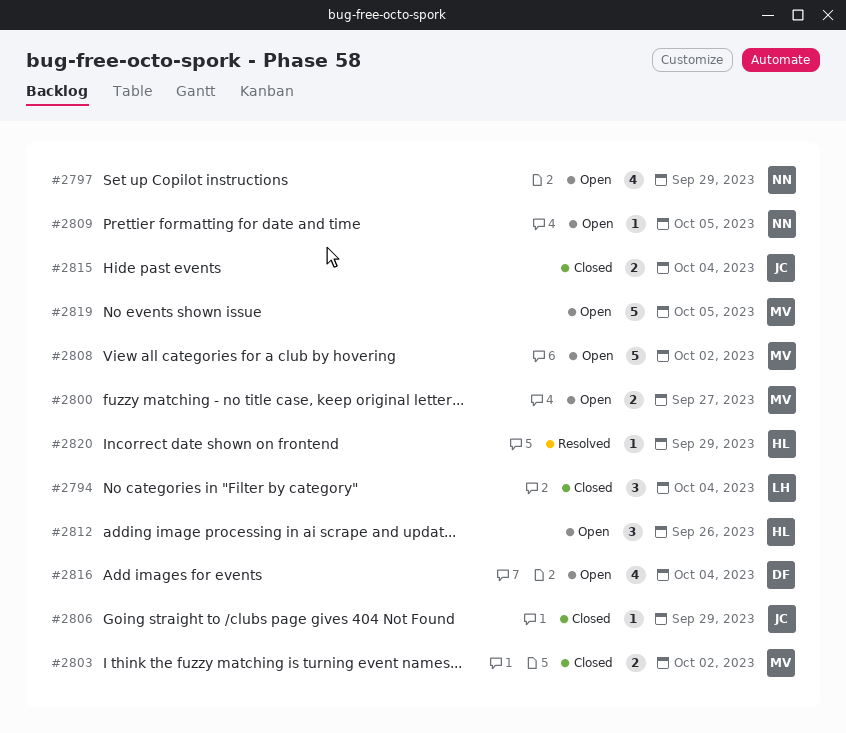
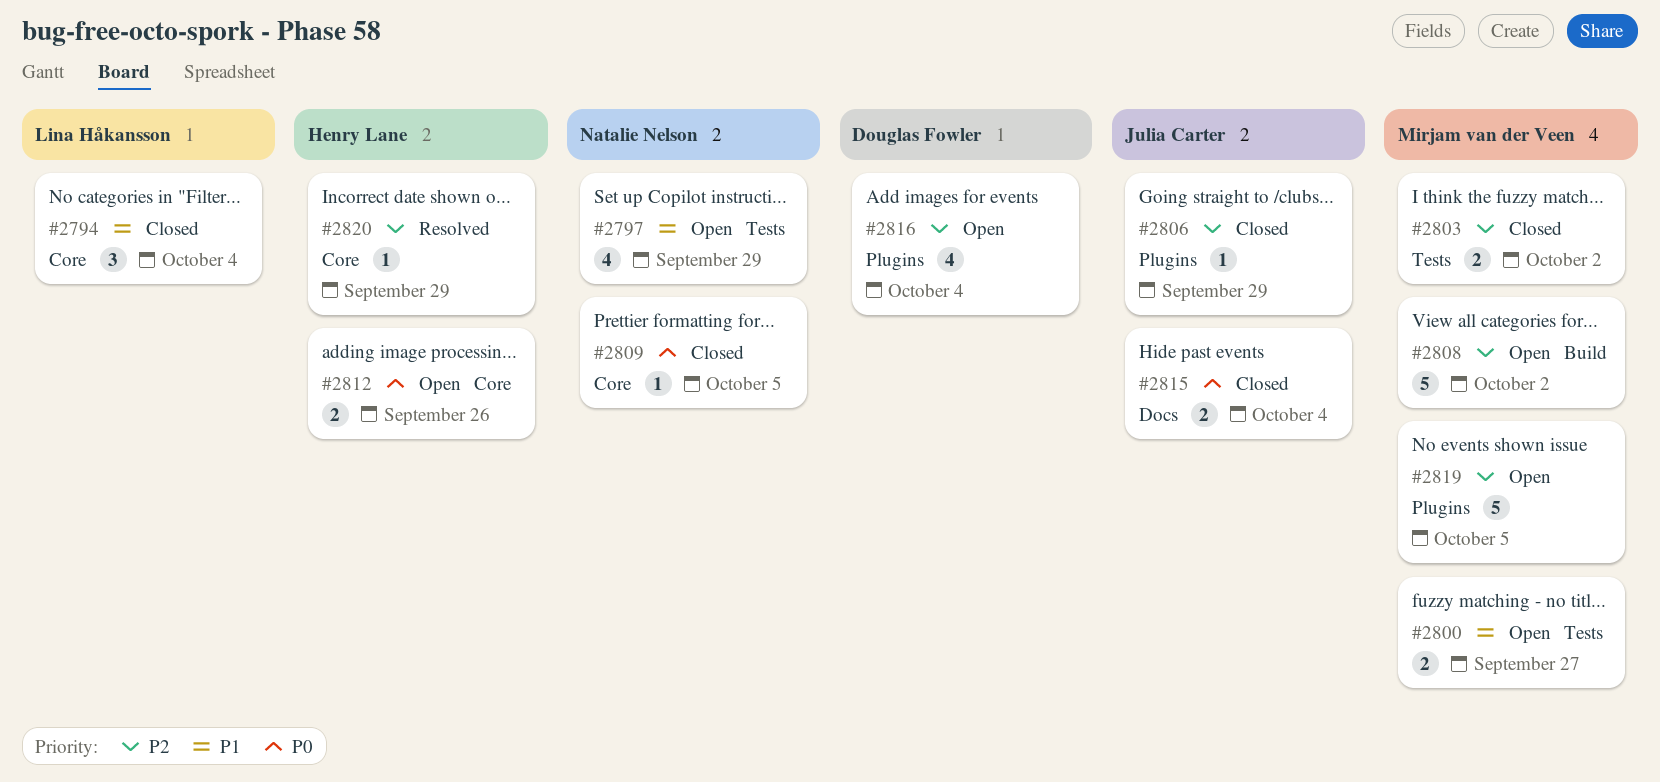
#2809, status: Open -> Closed
#2812, estimate: 3 -> 2

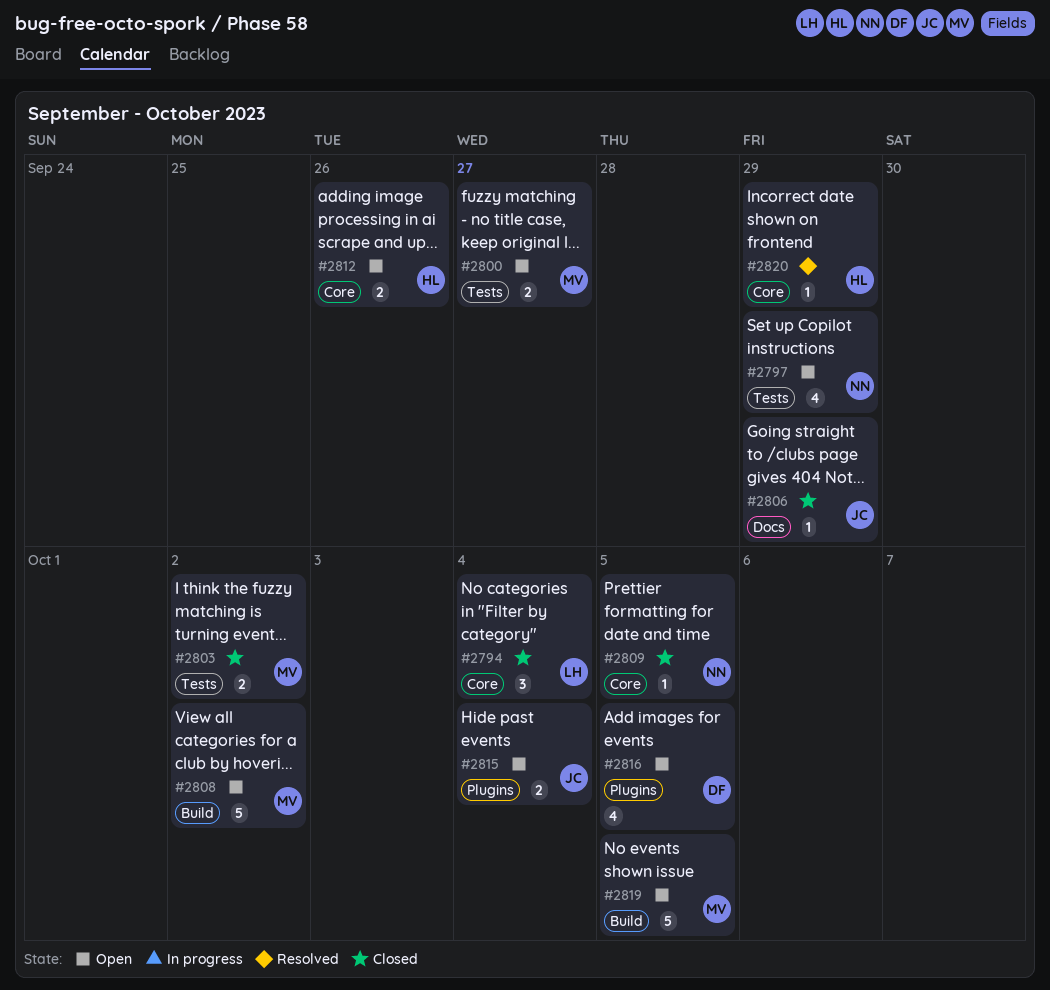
#2806, label: Plugins -> Docs
#2815, status: Closed -> Open
#2815, label: Docs -> Plugins
#2816, due: Oct 4 -> Oct 5
#2819, label: Plugins -> Build

